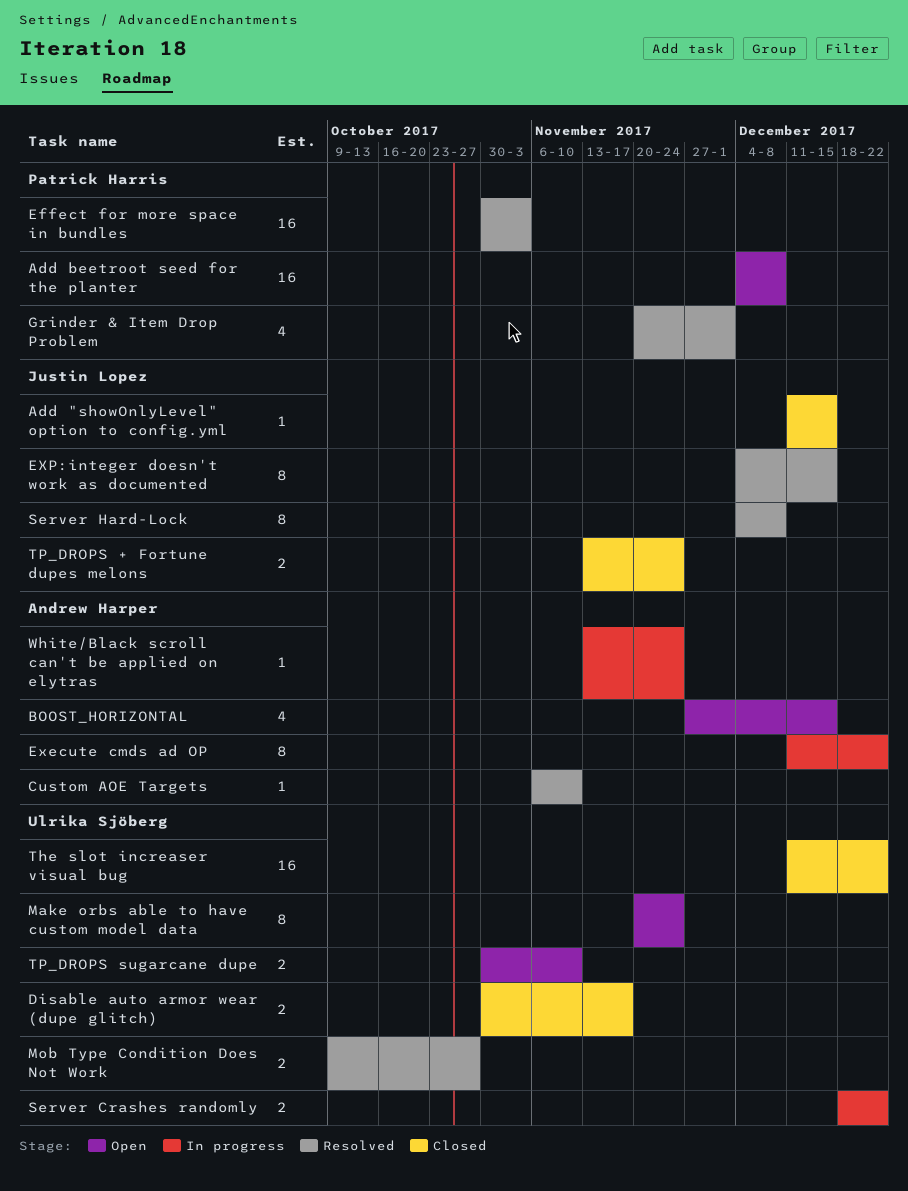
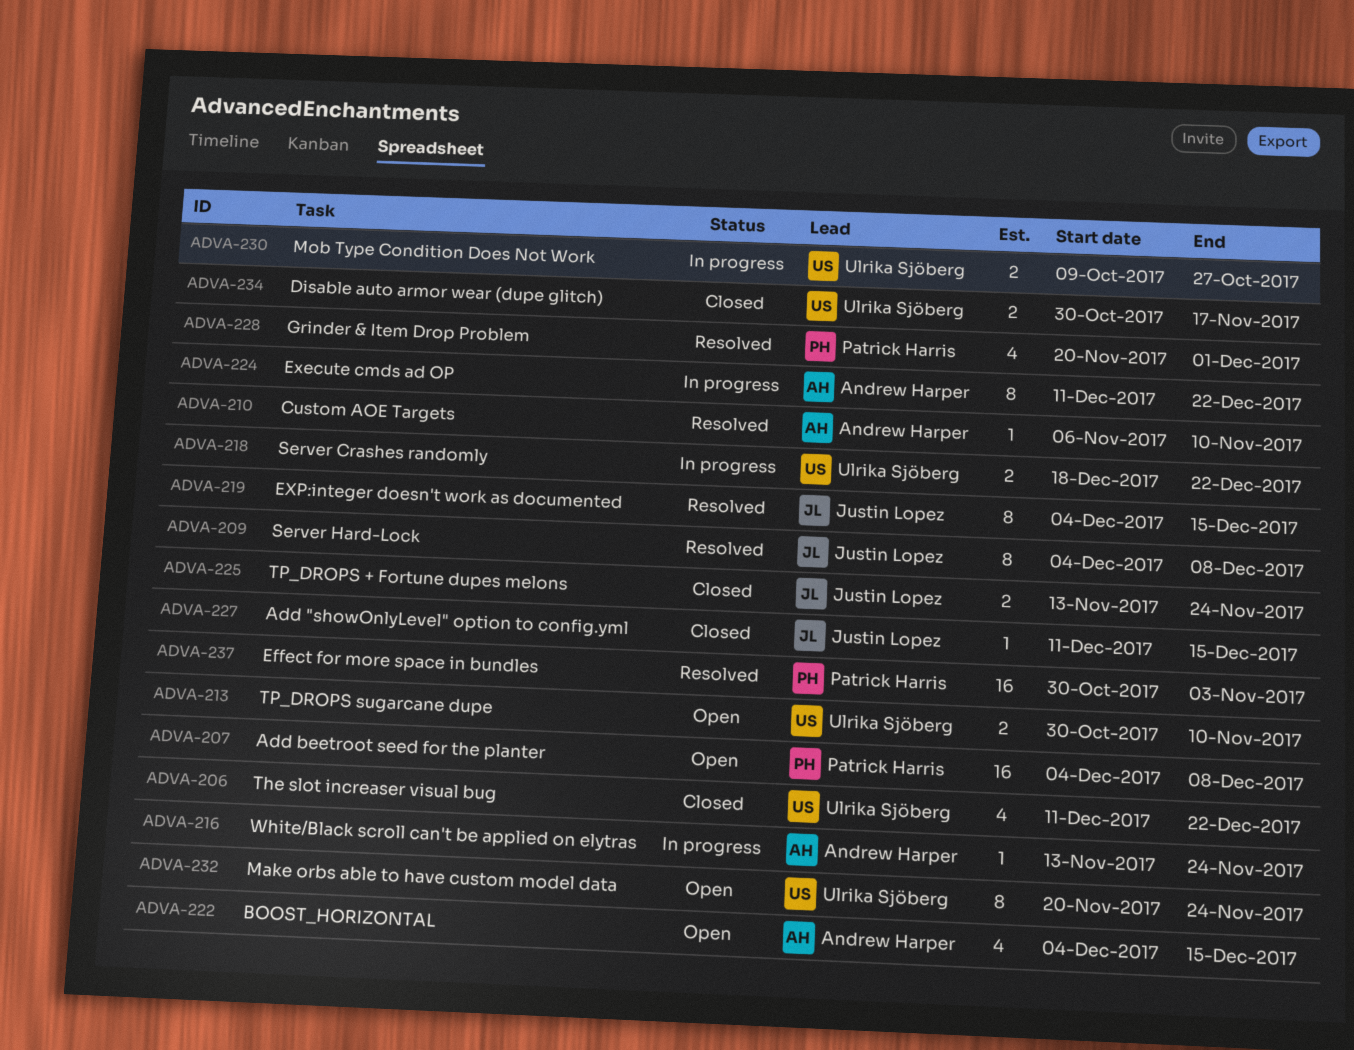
BOOST_HORIZONTAL, start: Nov 27 -> Dec 4
Mob Type Condition Does Not Work, status: Resolved -> In progress
The slot increaser visual bug, estimate: 16 -> 4

